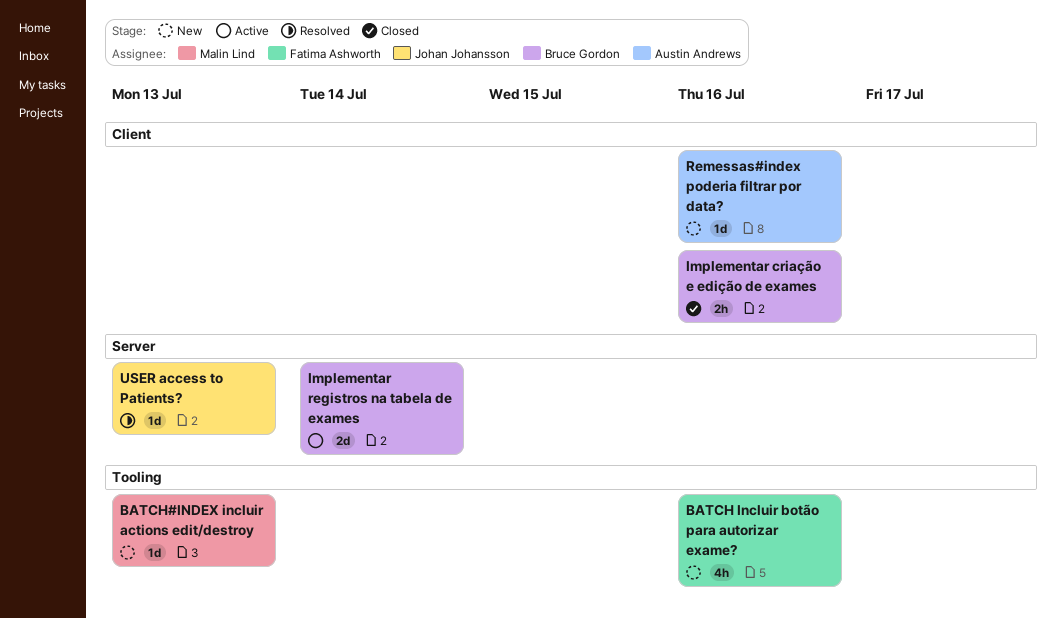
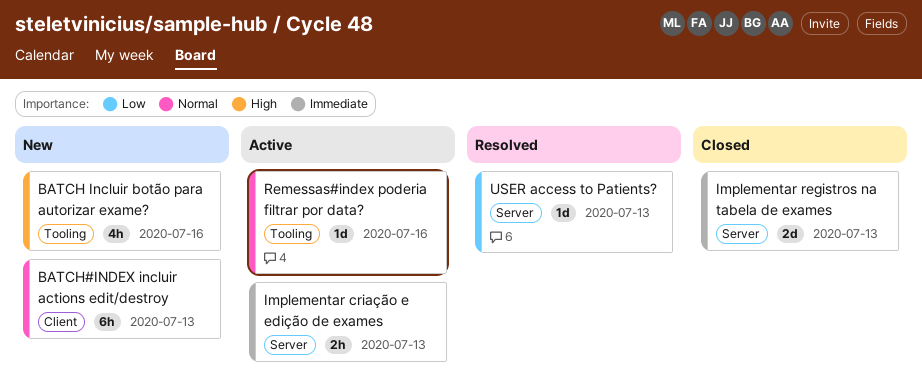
BATCH#INDEX incluir actions edit/destroy, label: Tooling -> Client
BATCH#INDEX incluir actions edit/destroy, estimate: 1d -> 6h
Implementar criação e edição de exames, status: Closed -> Active
Implementar criação e edição de exames, label: Client -> Server
Implementar criação e edição de exames, due: Jul 16 -> Jul 13
Implementar registros na tabela de exames, status: Active -> Closed
Implementar registros na tabela de exames, due: Jul 14 -> Jul 13
Remessas#index poderia filtrar por data?, status: New -> Active
Remessas#index poderia filtrar por data?, label: Client -> Tooling

